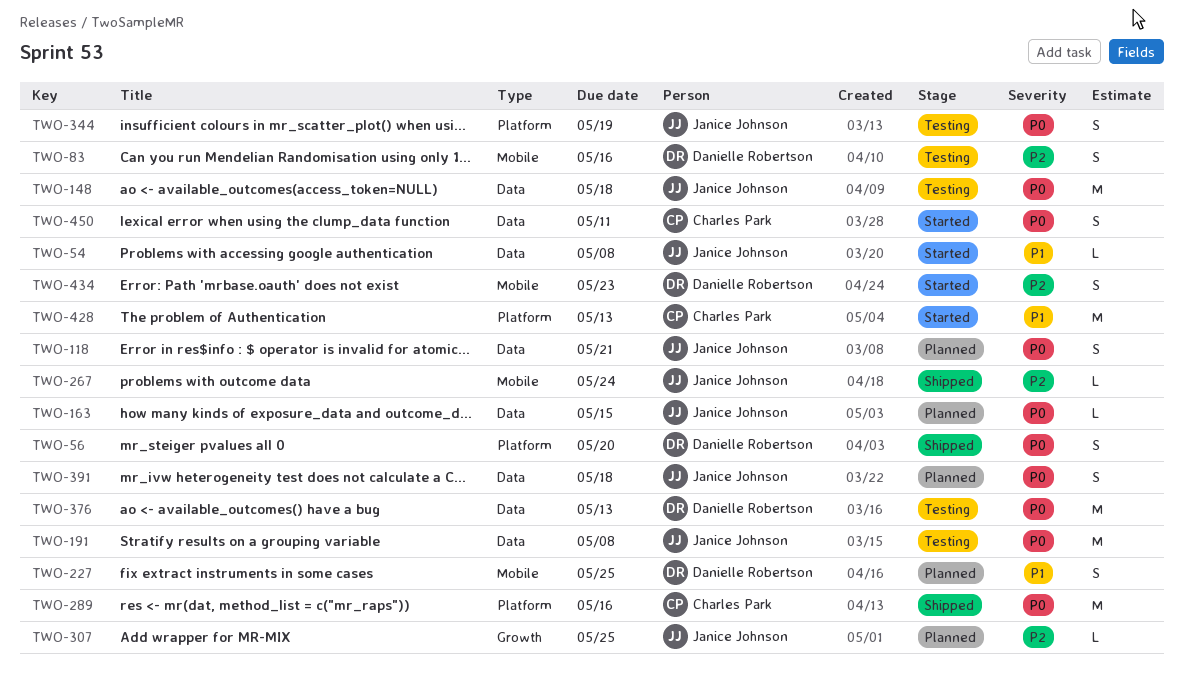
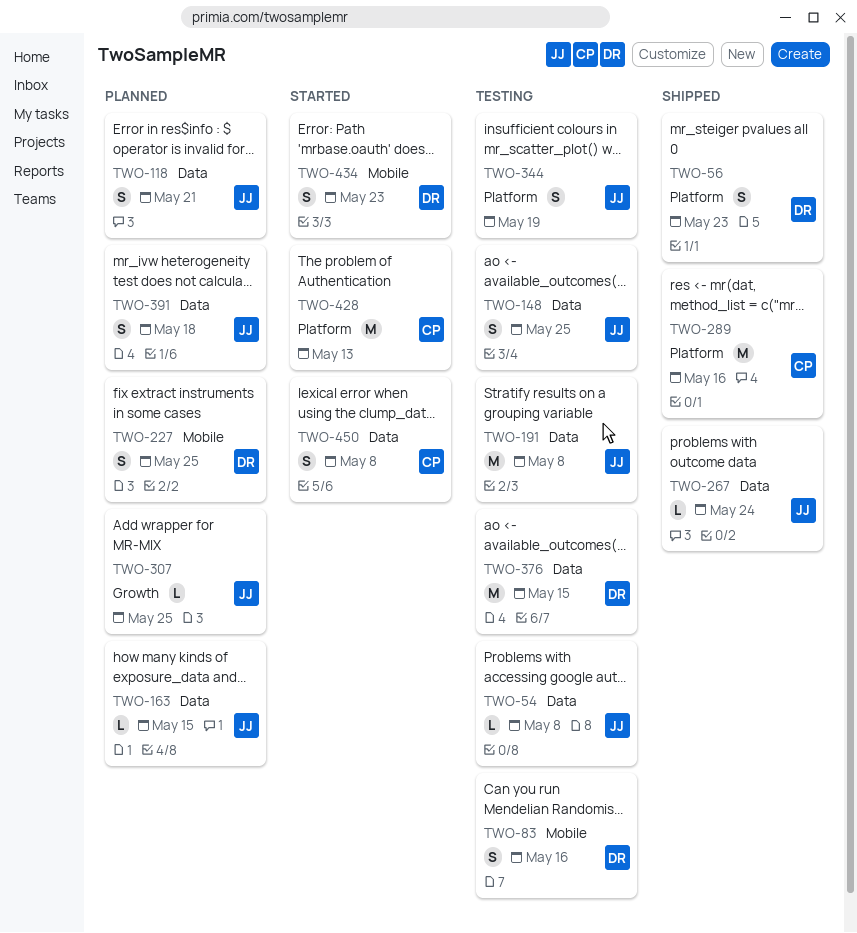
TWO-54, status: Started -> Testing
TWO-56, due: May 20 -> May 23
TWO-148, estimate: M -> S
TWO-148, due: May 18 -> May 25
TWO-267, label: Mobile -> Data
TWO-376, due: May 13 -> May 15
TWO-450, due: May 11 -> May 8

